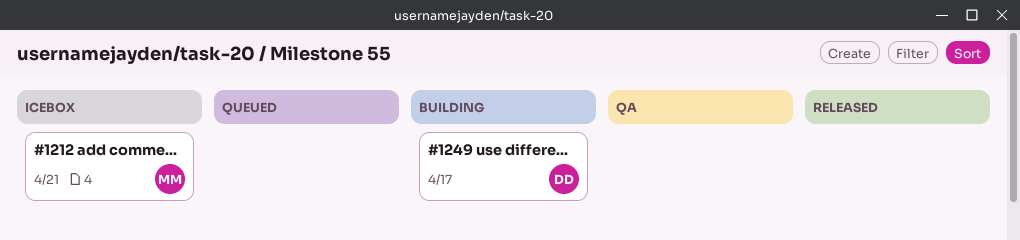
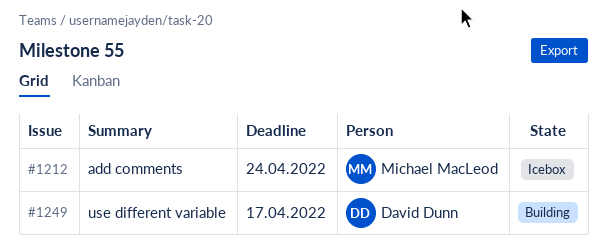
#1212, due: Apr 21 -> Apr 24

